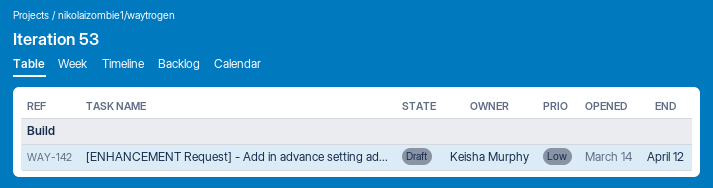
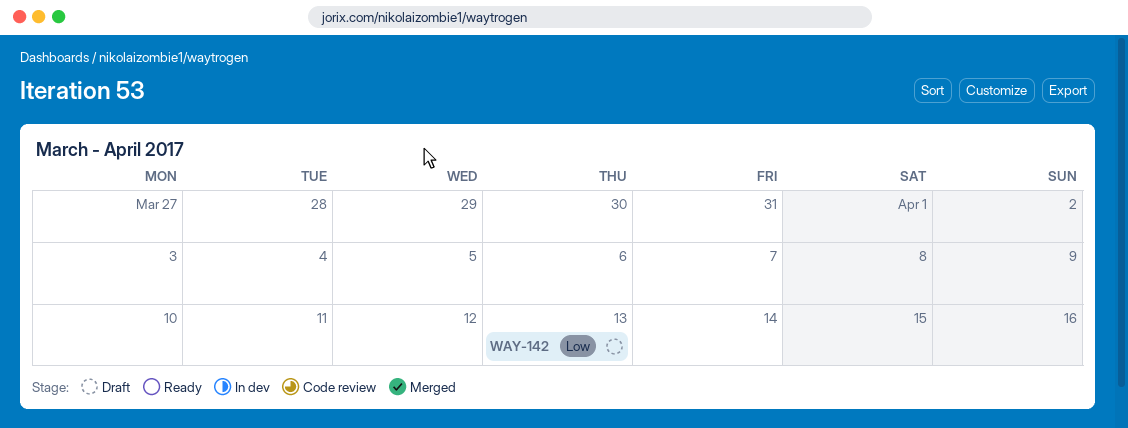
WAY-142, due: Apr 12 -> Apr 13

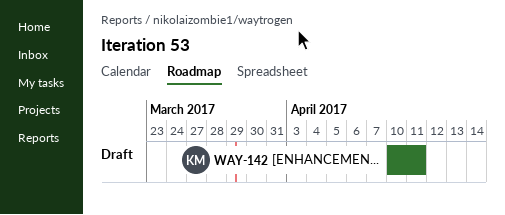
WAY-142, due: Apr 13 -> Apr 11

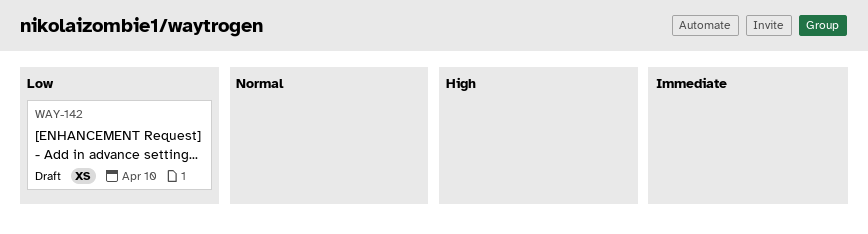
WAY-142, due: Apr 11 -> Apr 10

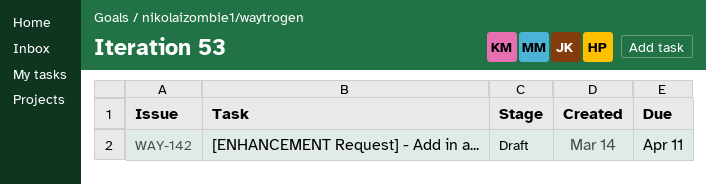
WAY-142, due: Apr 10 -> Apr 11

